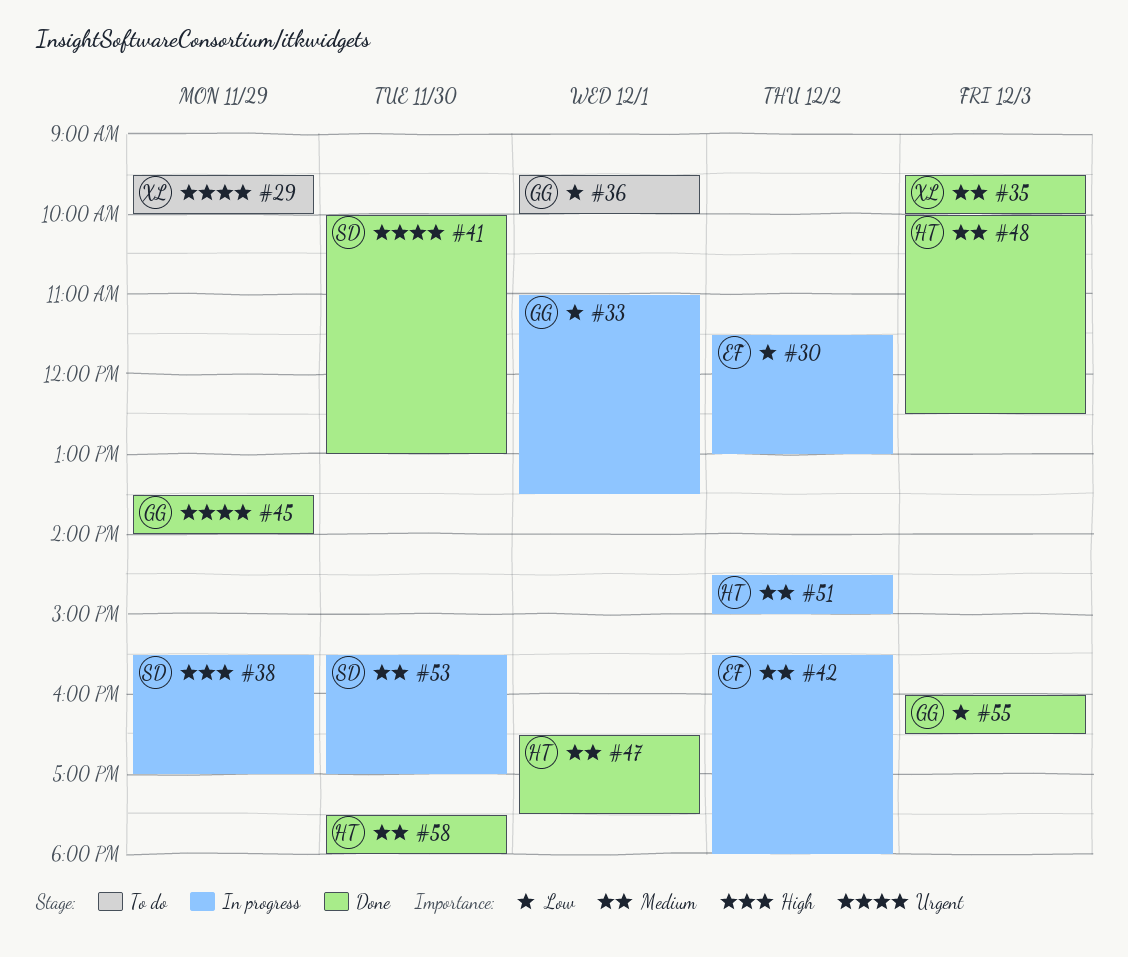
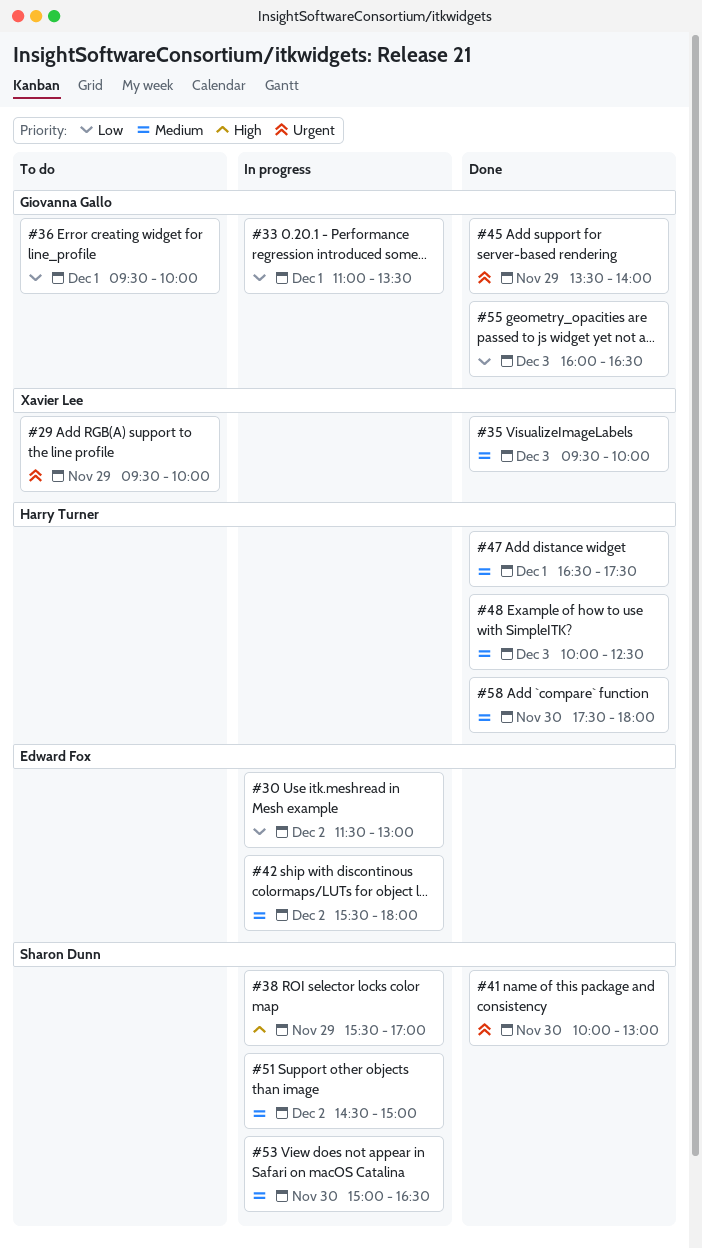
#51, owner: Harry Turner -> Sharon Dunn
#53, begins: 15:30 -> 15:00
#53, ends: 17:00 -> 16:30

